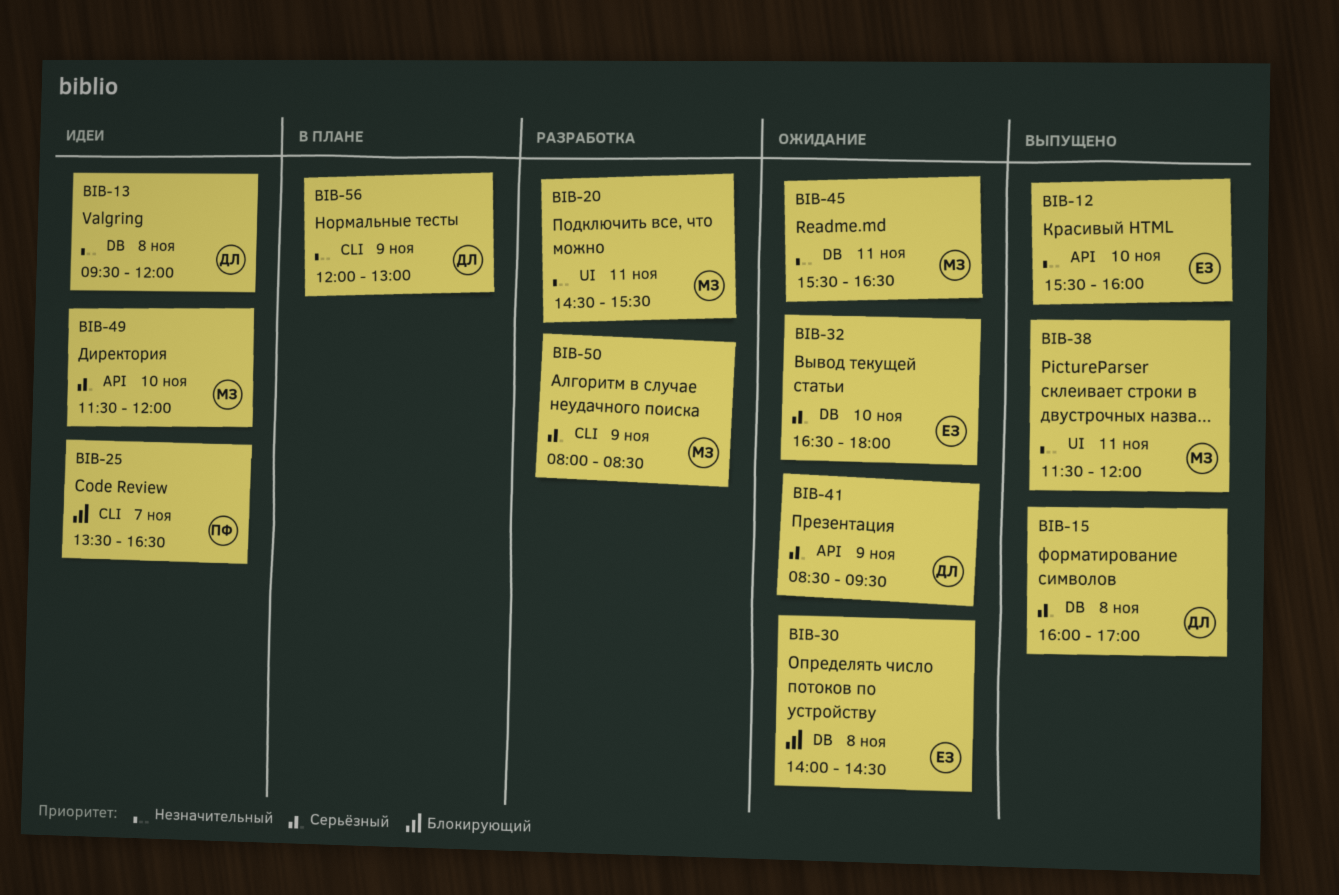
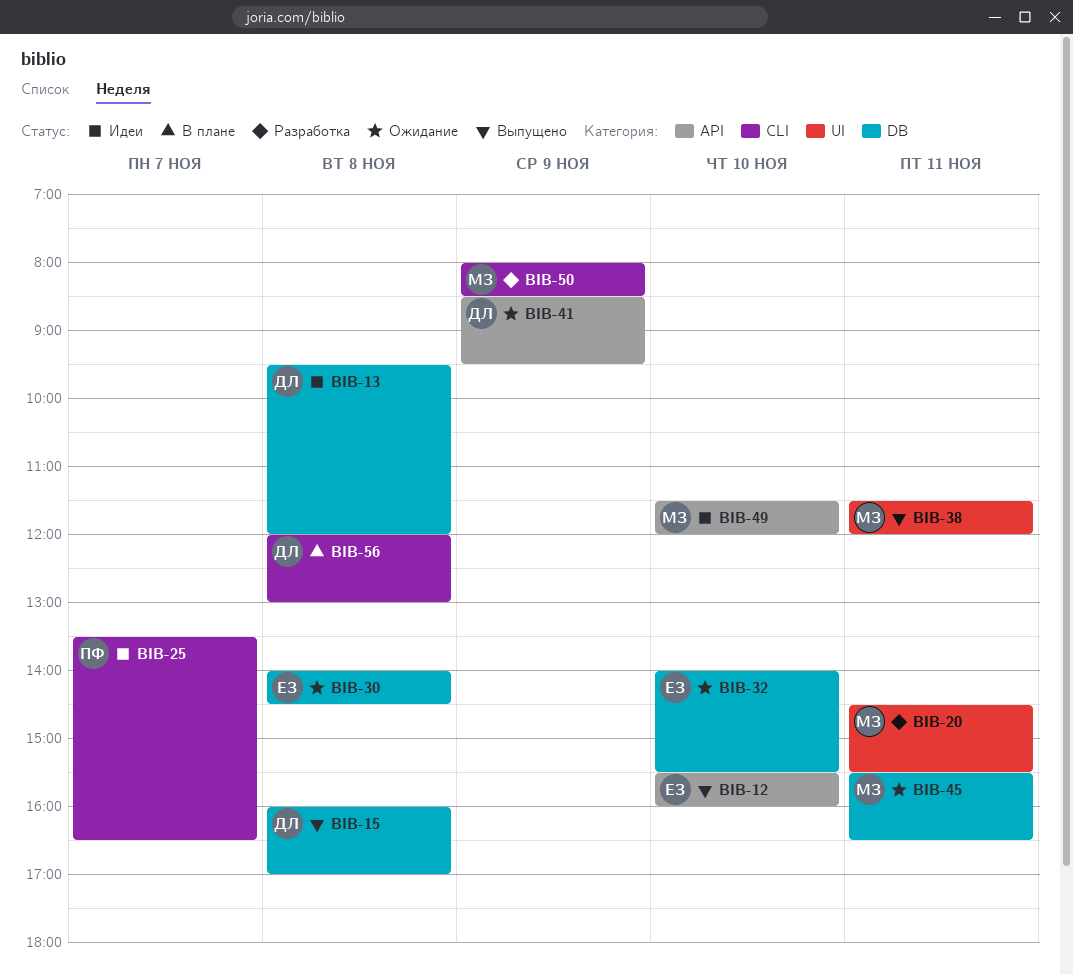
BIB-32, begins: 16:30 -> 14:00
BIB-32, ends: 18:00 -> 15:30
BIB-56, day: Nov 9 -> Nov 8

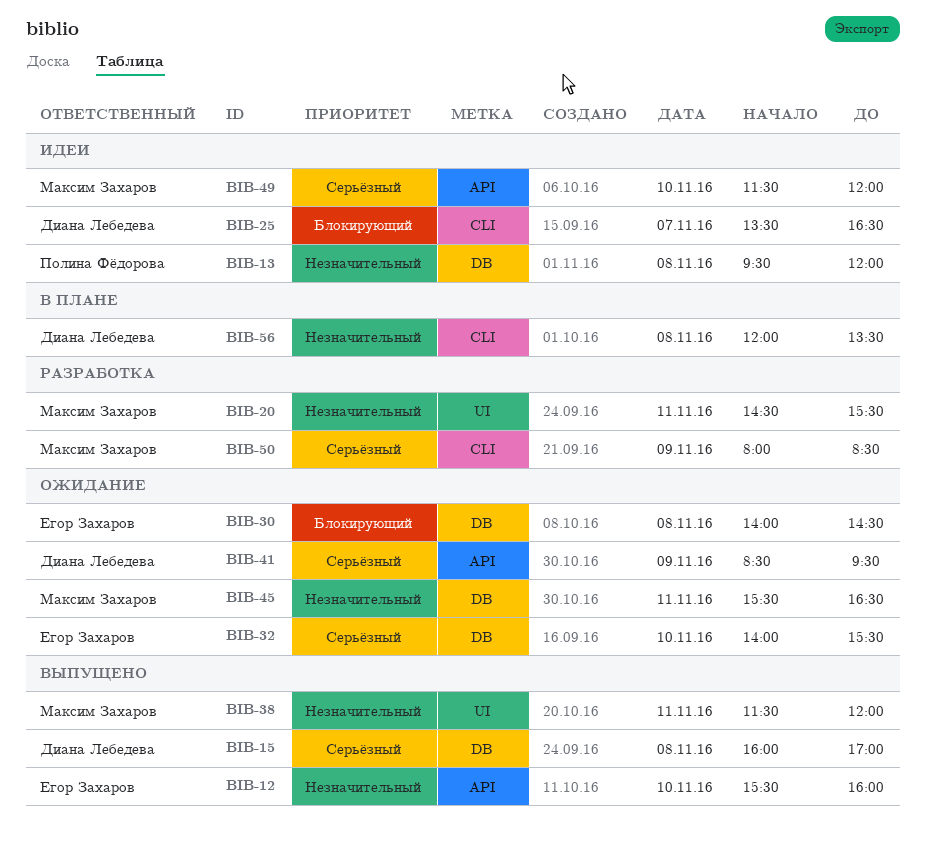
BIB-13, owner: Диана Лебедева -> Полина Фёдорова
BIB-25, owner: Полина Фёдорова -> Диана Лебедева
BIB-56, ends: 13:00 -> 13:30

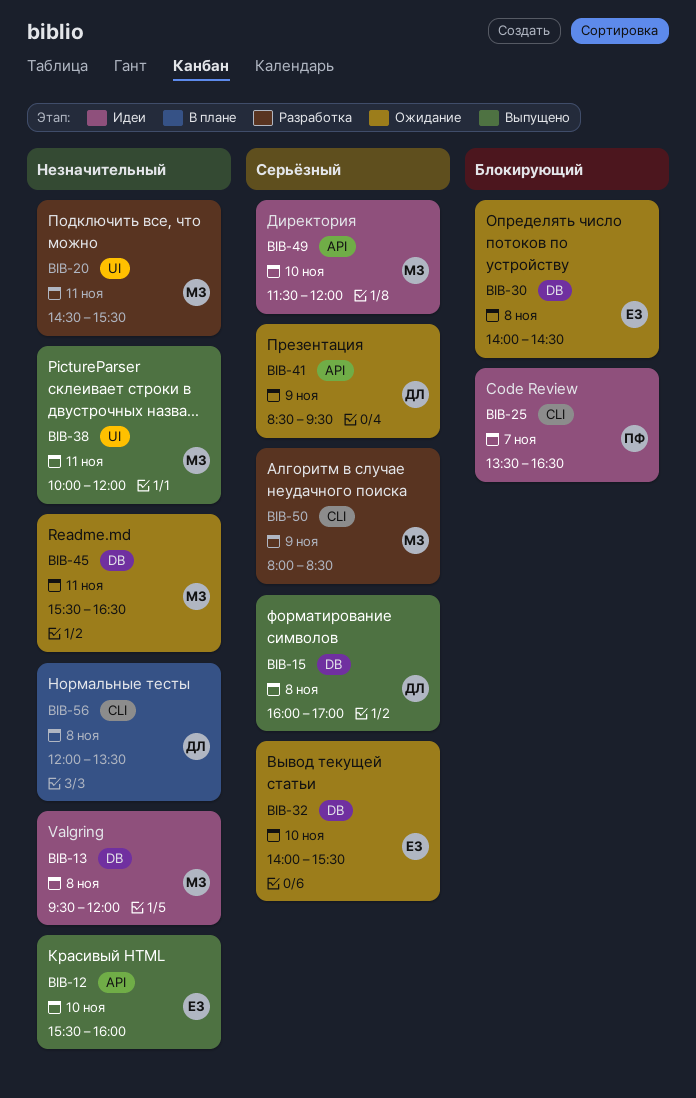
BIB-13, owner: Полина Фёдорова -> Максим Захаров
BIB-25, owner: Диана Лебедева -> Полина Фёдорова
BIB-38, begins: 11:30 -> 10:00

